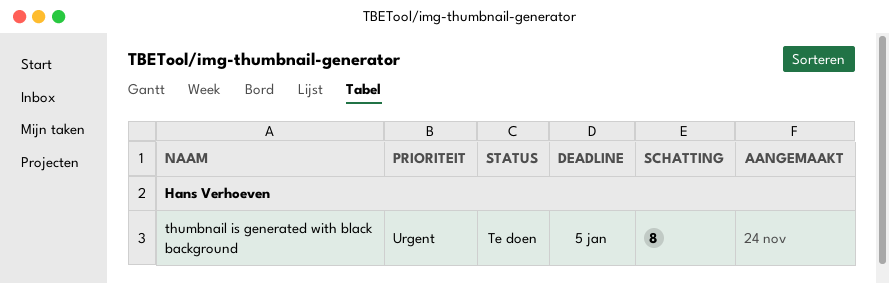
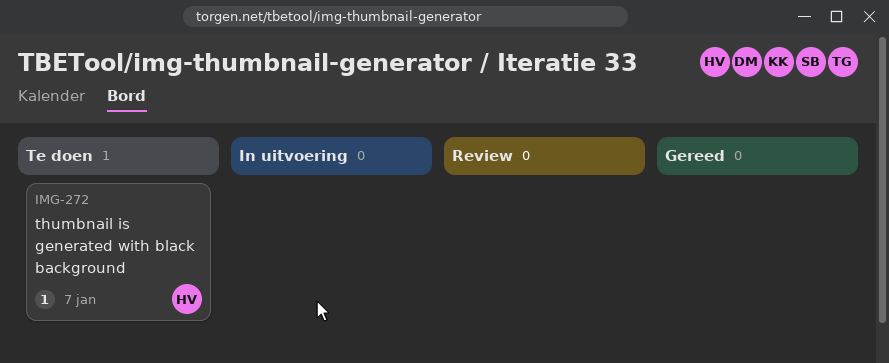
thumbnail is generated with black background, estimate: 8 -> 1
thumbnail is generated with black background, due: Jan 5 -> Jan 7

